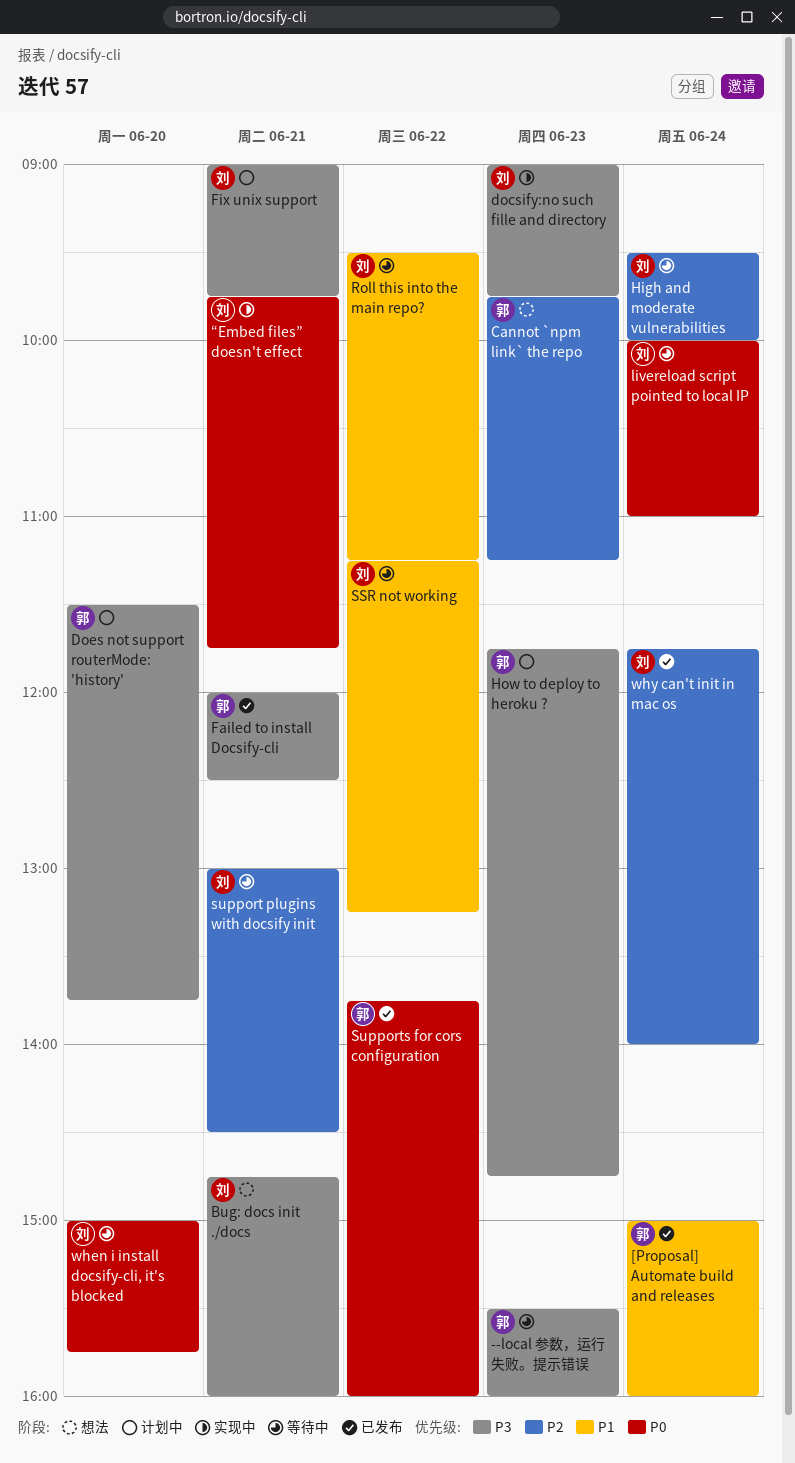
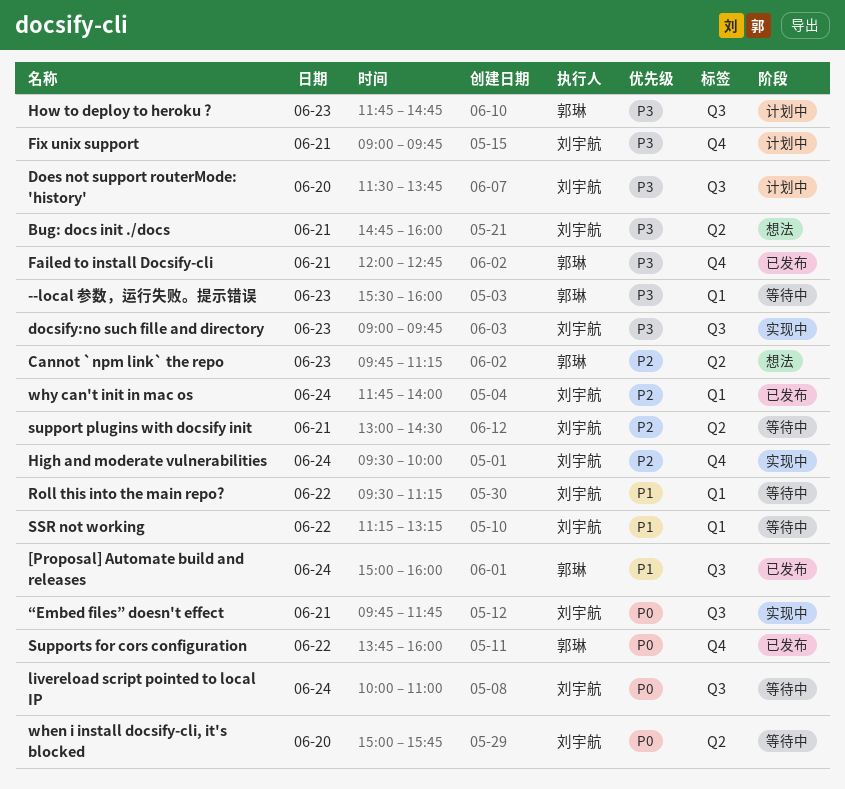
Does not support routerMode: 'history', owner: 郭琳 -> 刘宇航
Failed to install Docsify-cli, ends: 12:30 -> 12:45
High and moderate vulnerabilities, status: 等待中 -> 实现中

